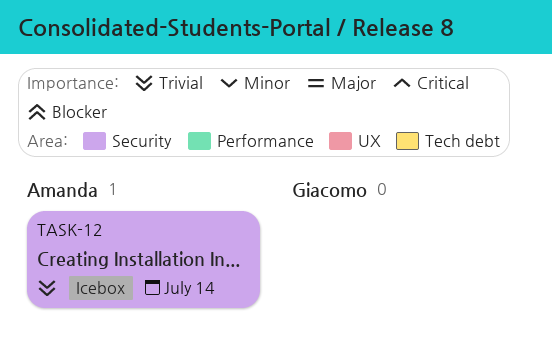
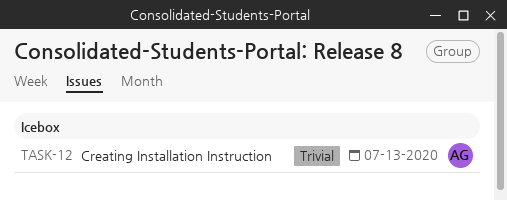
TASK-12, due: Jul 14 -> Jul 13

